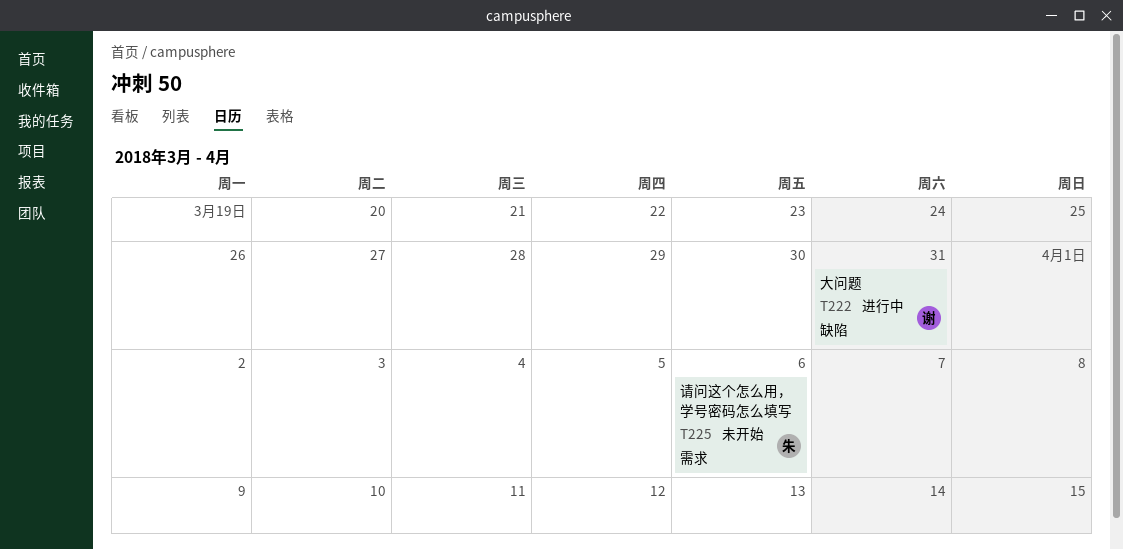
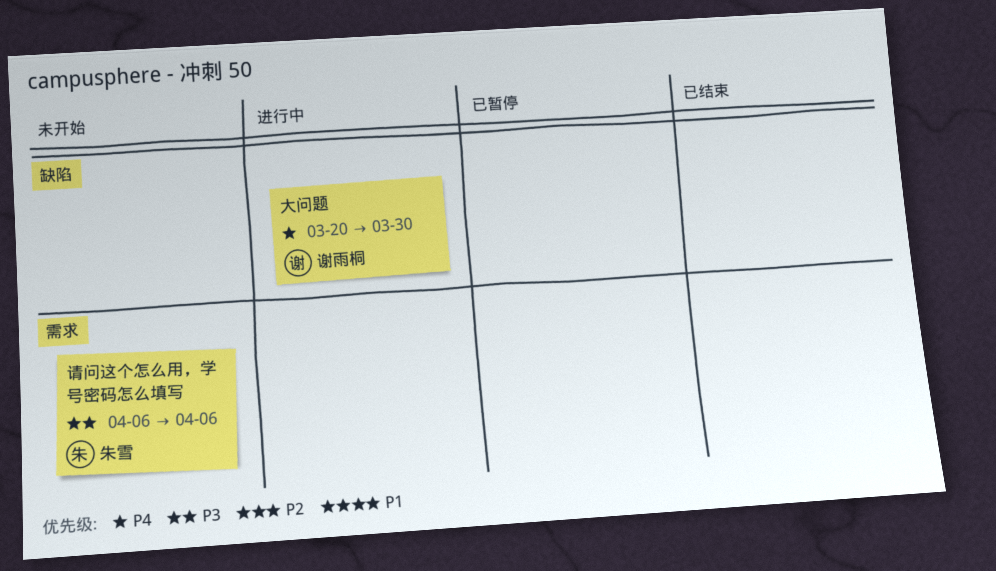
大问题, due: Mar 31 -> Mar 30

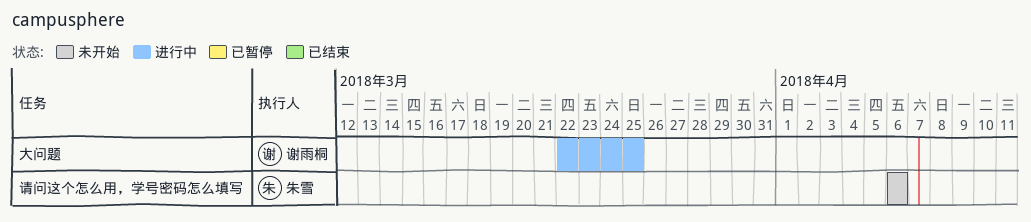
大问题, start: Mar 20 -> Mar 22
大问题, due: Mar 30 -> Mar 25

